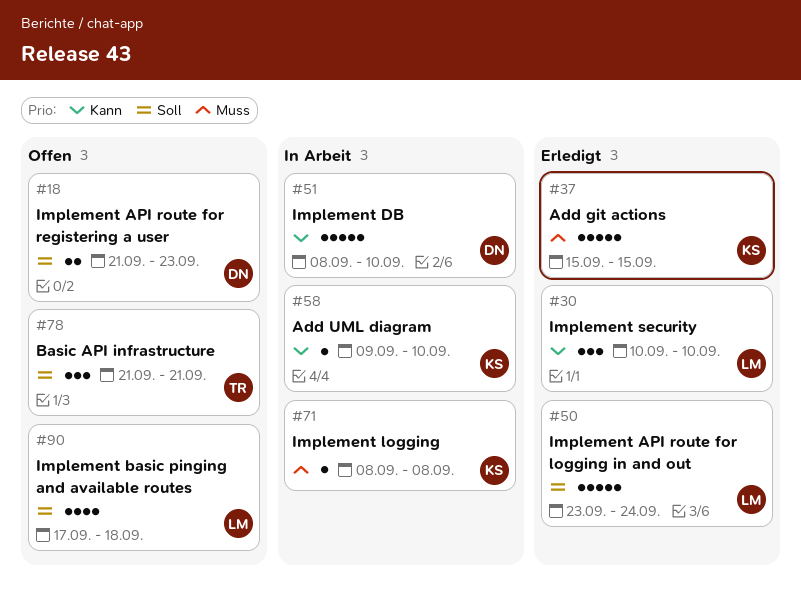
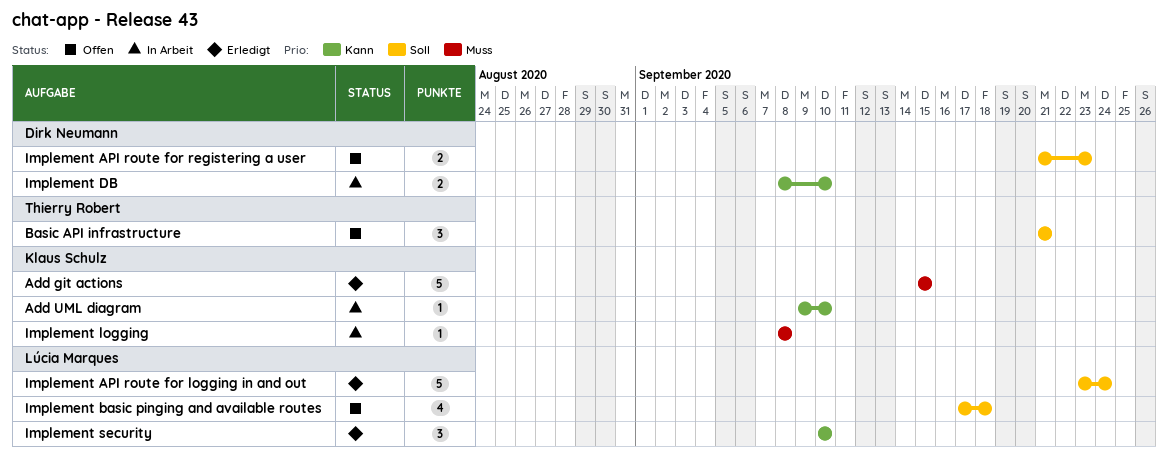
Implement DB, estimate: 5 -> 2

